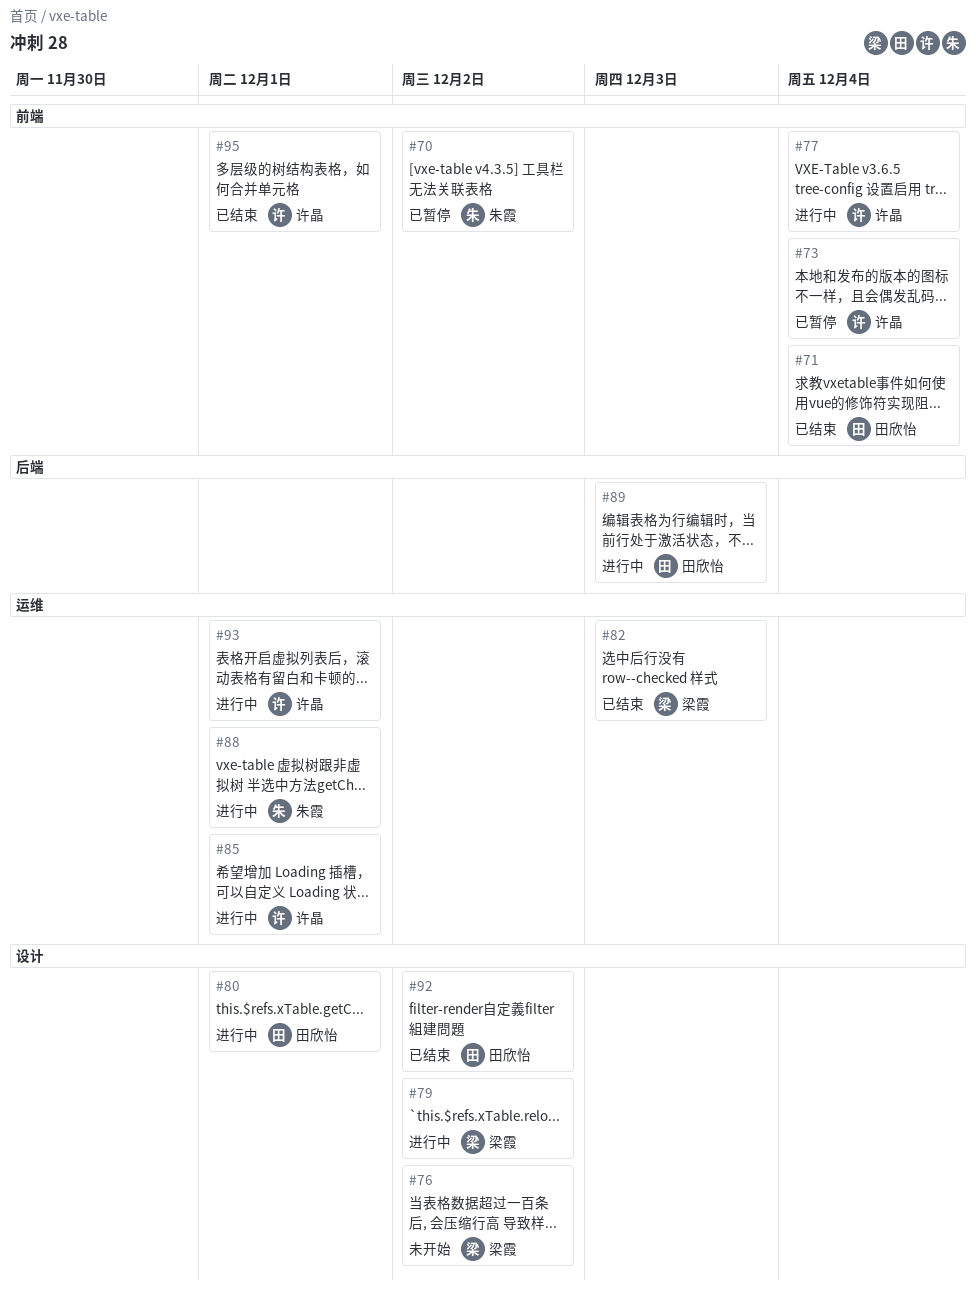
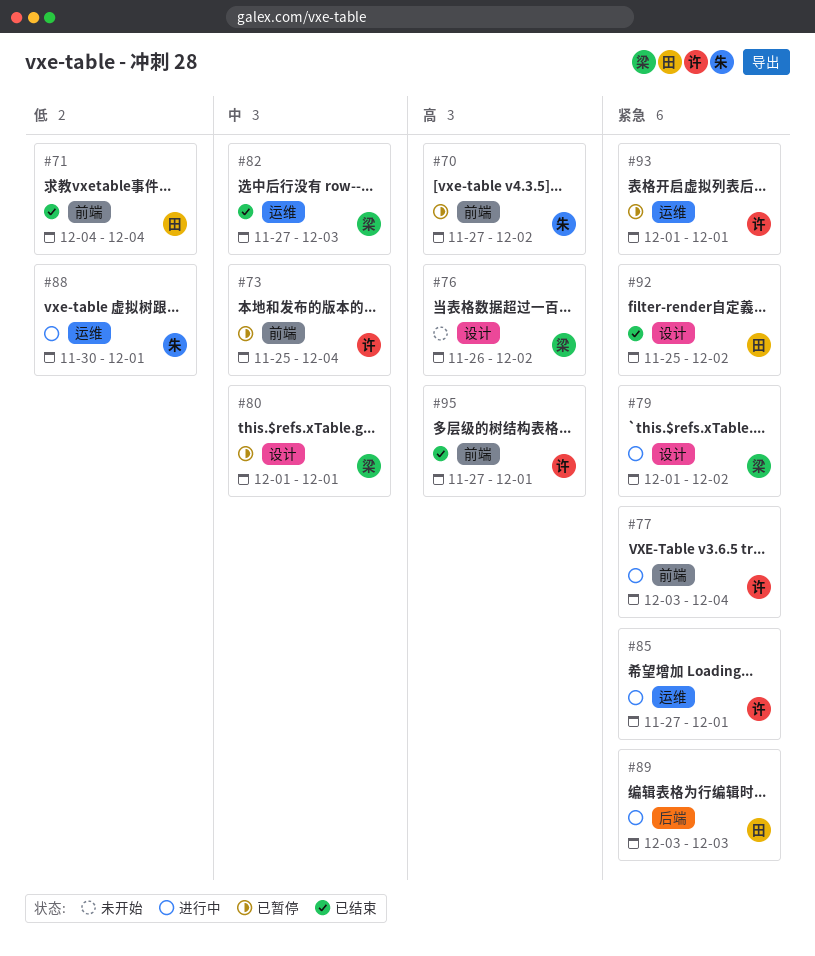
#80, status: 进行中 -> 已暂停
#80, owner: 田欣怡 -> 梁霞
#93, status: 进行中 -> 已暂停

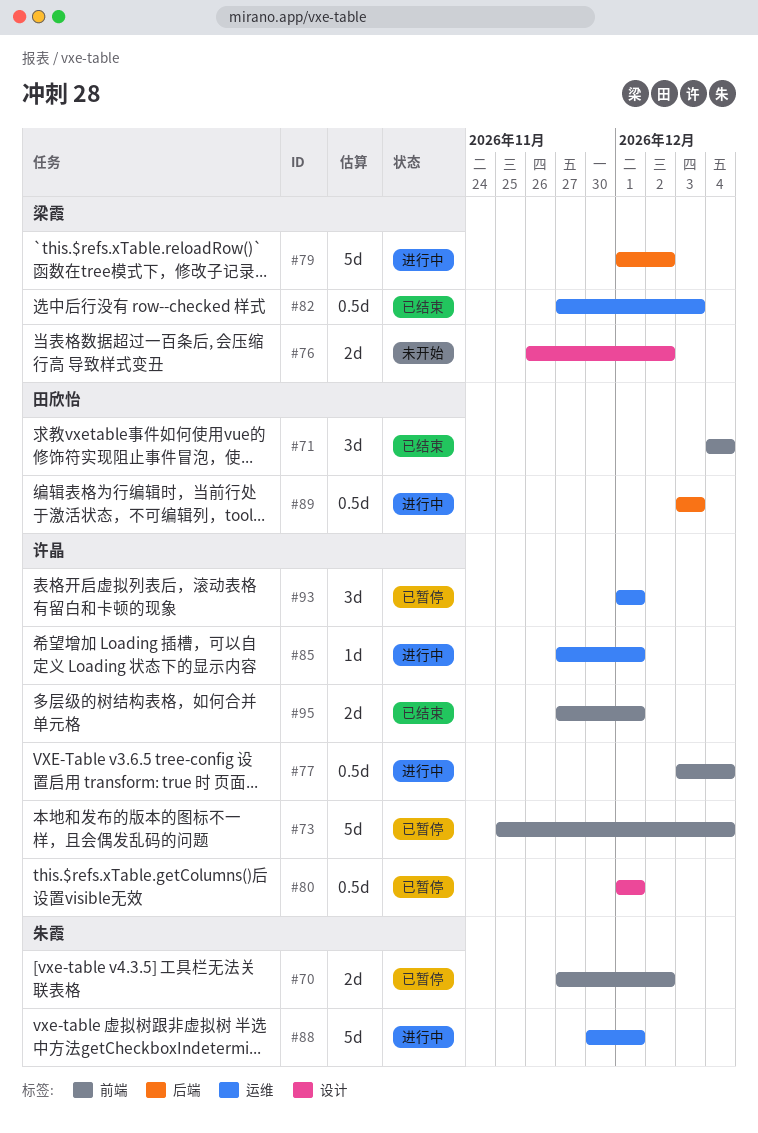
#79, label: 设计 -> 后端
#80, owner: 梁霞 -> 许晶
#92: present -> none

